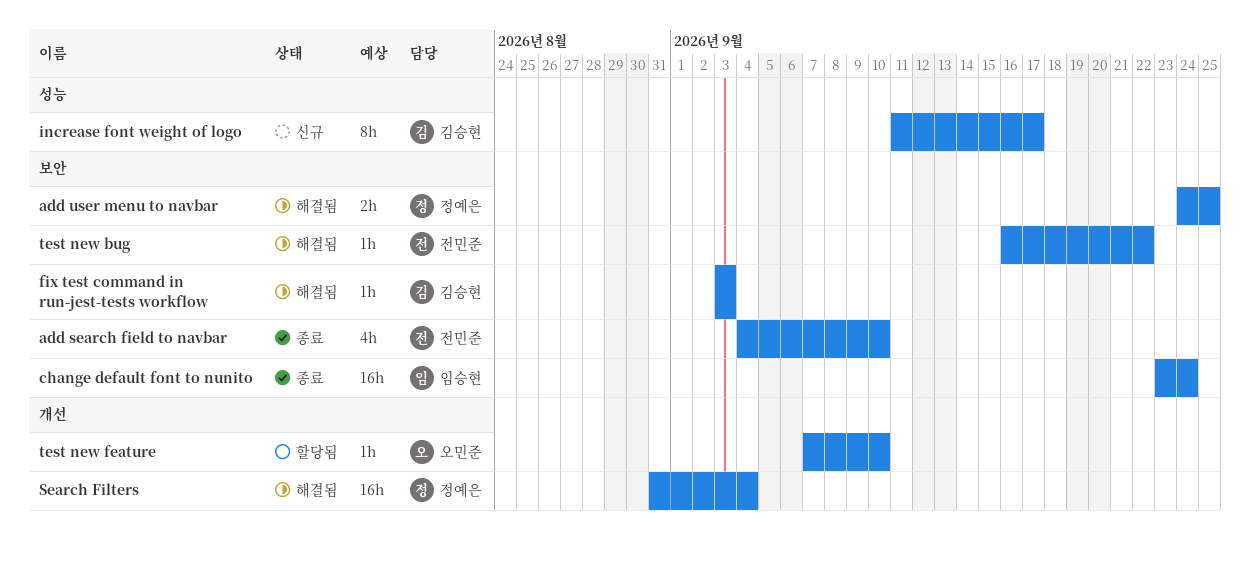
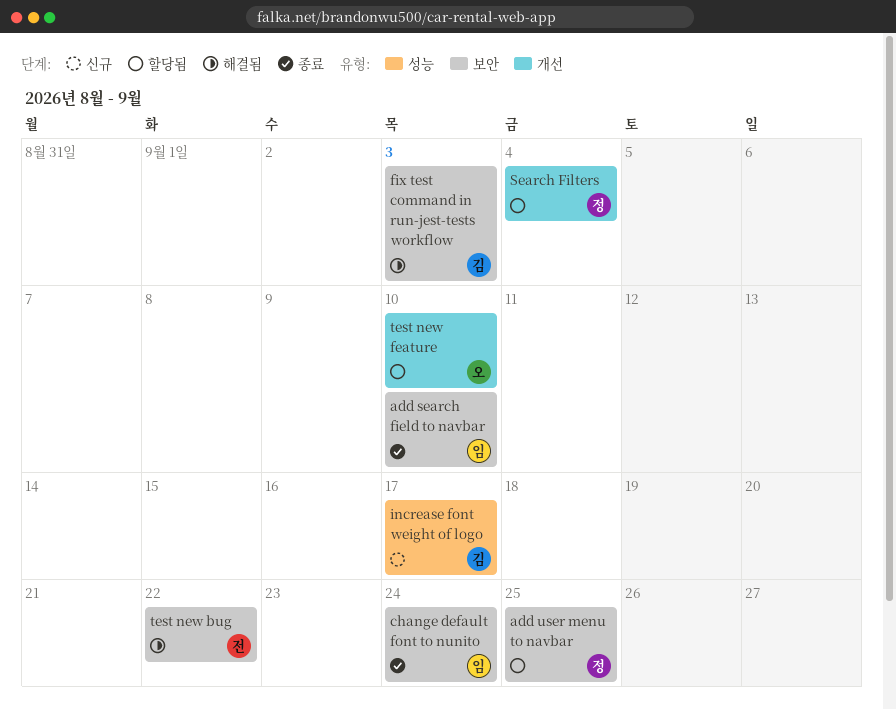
add search field to navbar, owner: 전민준 -> 임승현
add user menu to navbar, status: 해결됨 -> 할당됨
Search Filters, status: 해결됨 -> 할당됨

